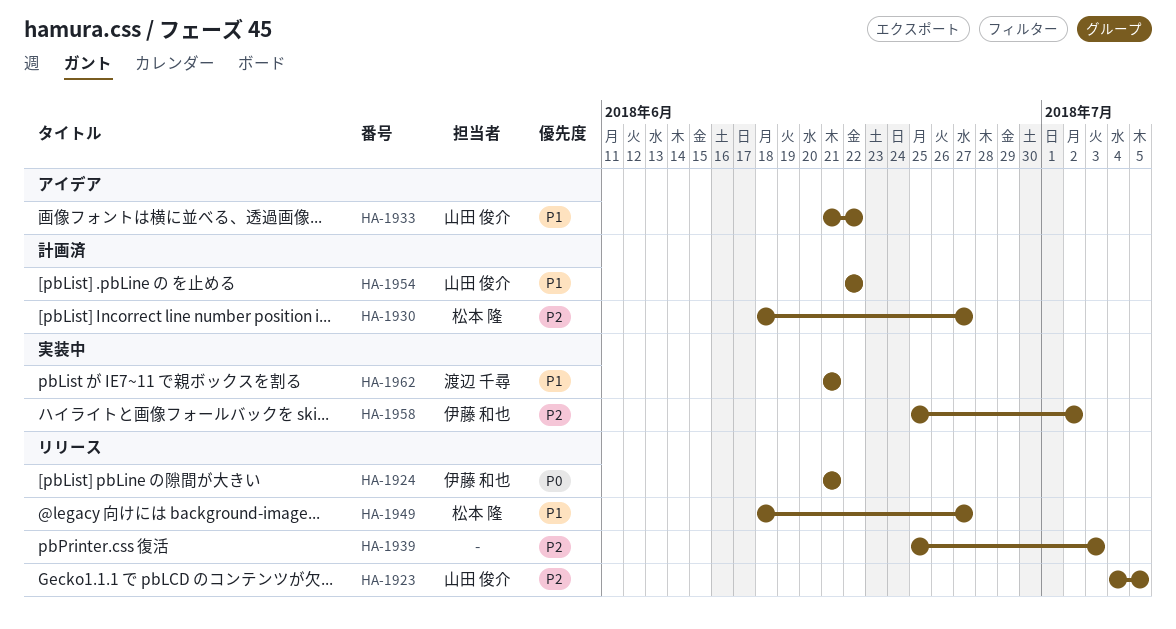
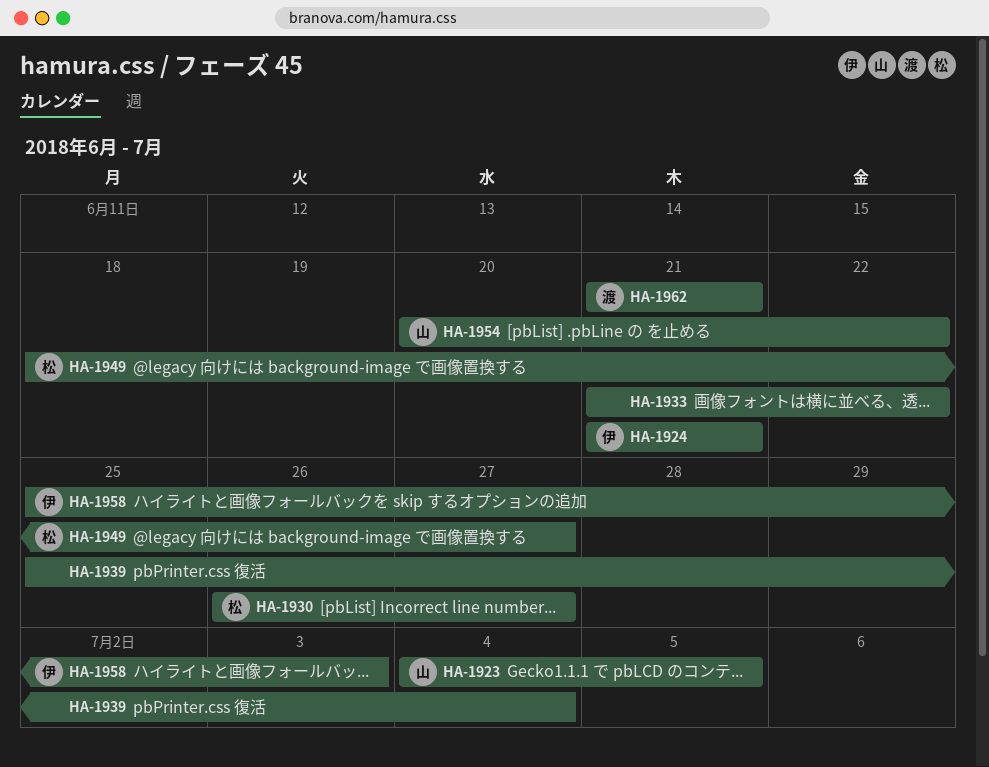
HA-1930, start: Jun 18 -> Jun 26
HA-1933, owner: 山田 俊介 -> none
HA-1939, due: Jul 3 -> Jul 4
HA-1954, start: Jun 22 -> Jun 20
HA-1958, due: Jul 2 -> Jul 3

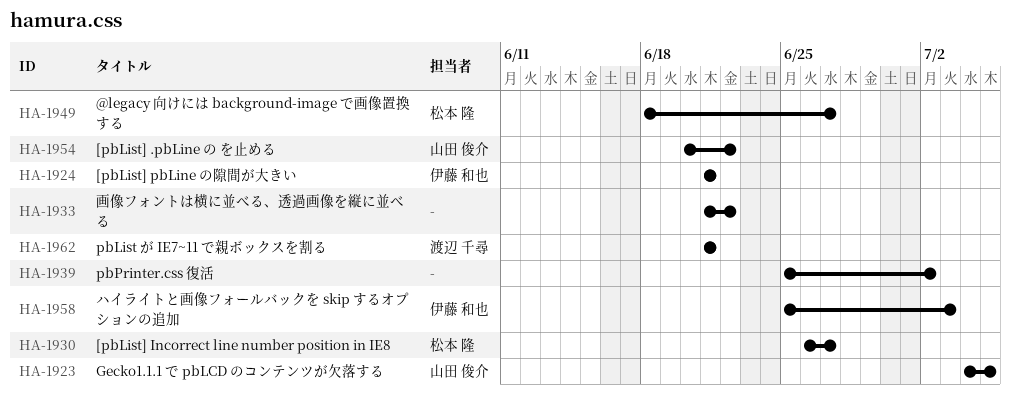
HA-1939, due: Jul 4 -> Jul 2

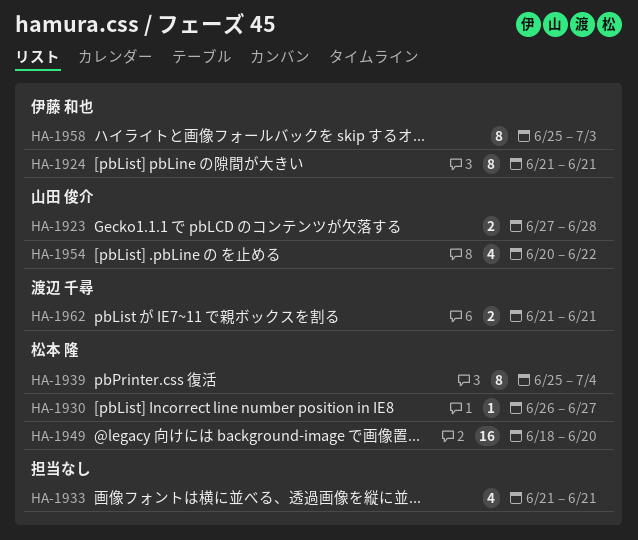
HA-1923, start: Jul 4 -> Jun 27
HA-1923, due: Jul 5 -> Jun 28
HA-1933, due: Jun 22 -> Jun 21
HA-1939, owner: none -> 松本 隆
HA-1939, due: Jul 2 -> Jul 4
HA-1949, due: Jun 27 -> Jun 20

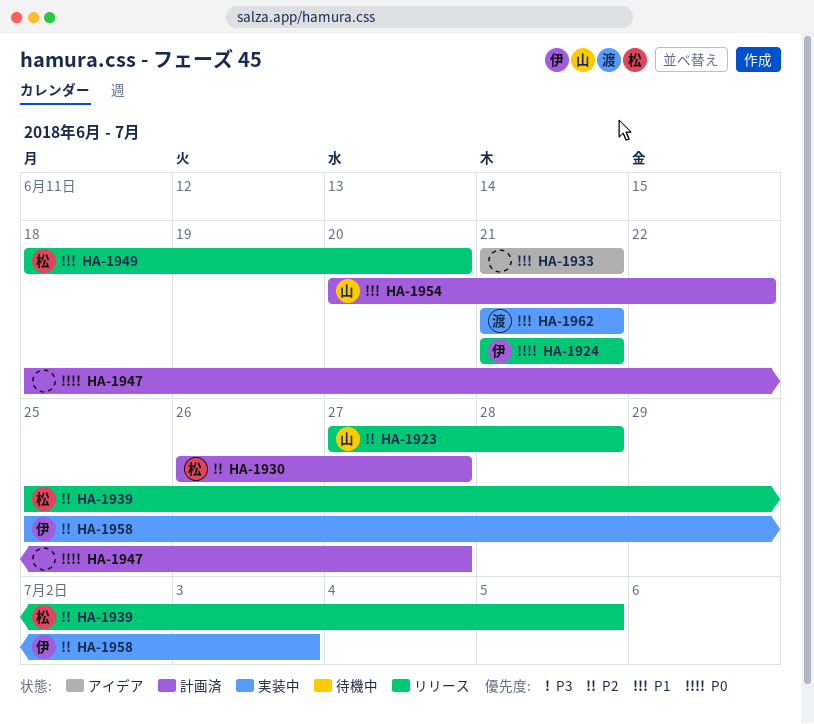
HA-1939, due: Jul 4 -> Jul 5
HA-1947: none -> present

